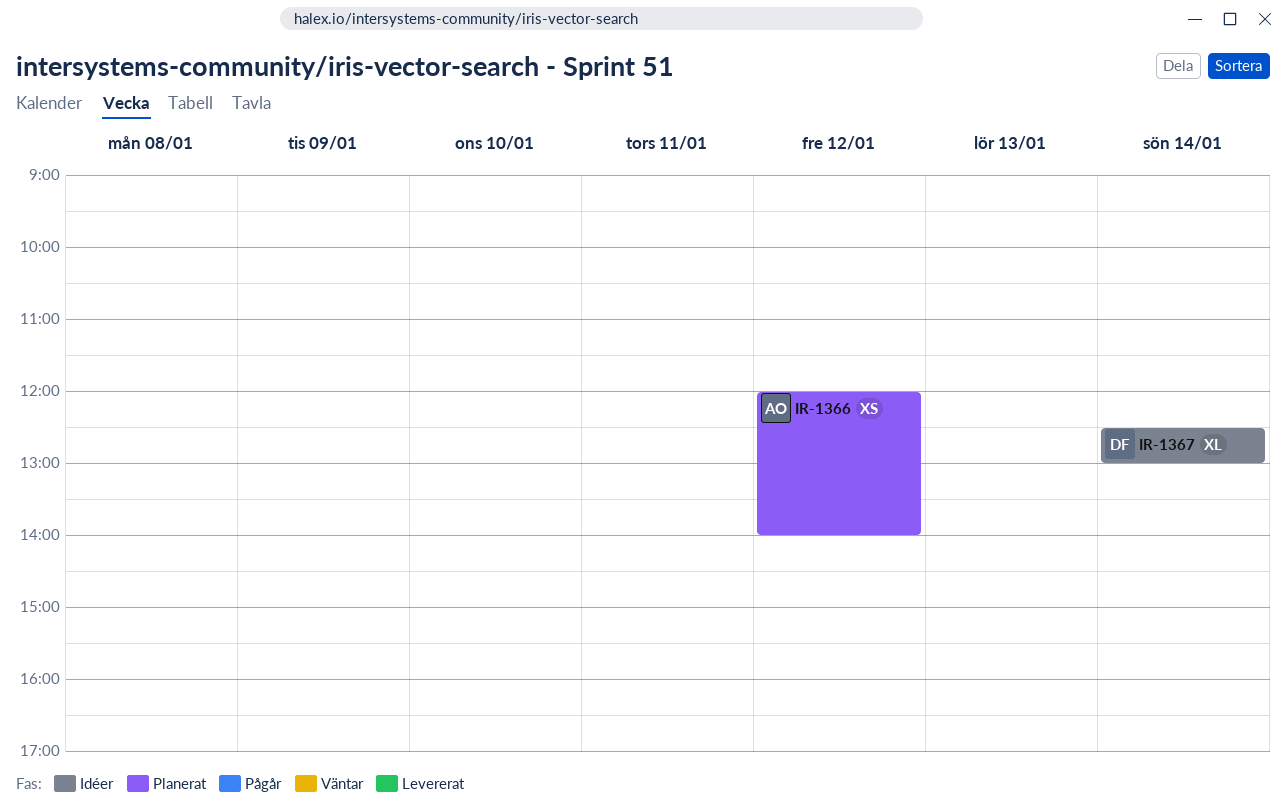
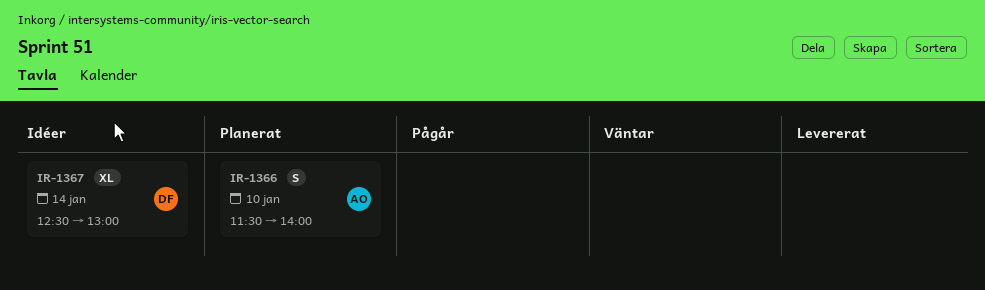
IR-1366, estimate: XS -> S
IR-1366, day: Jan 12 -> Jan 10
IR-1366, begins: 12:00 -> 11:30

